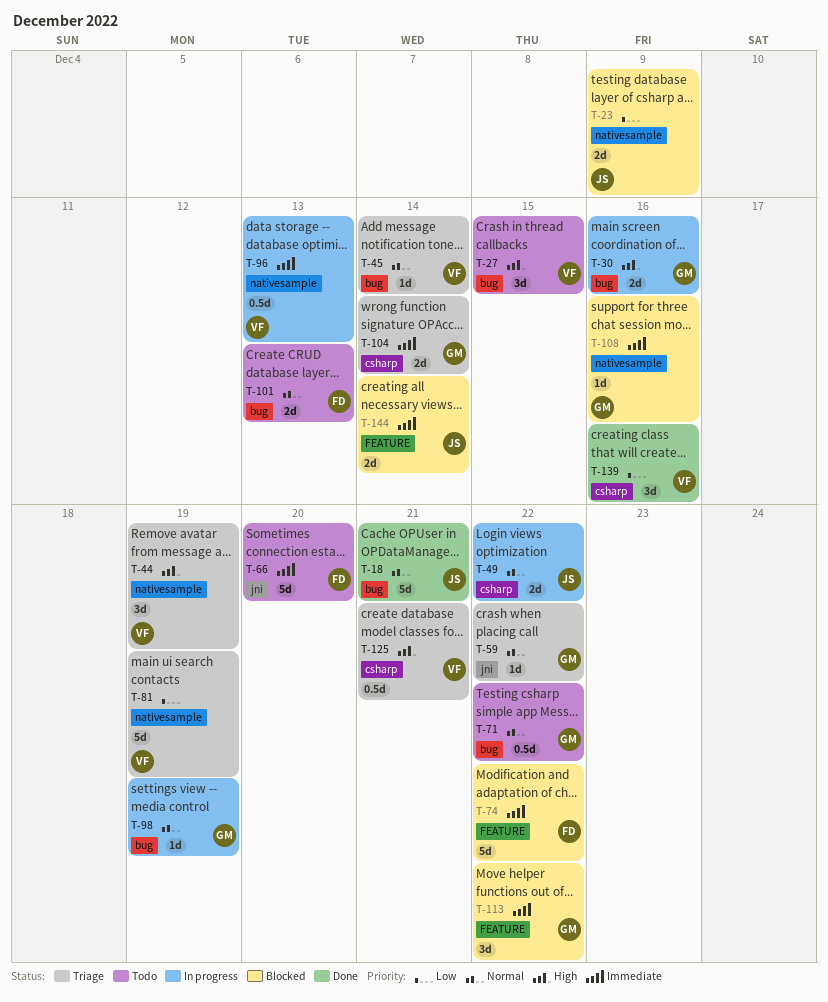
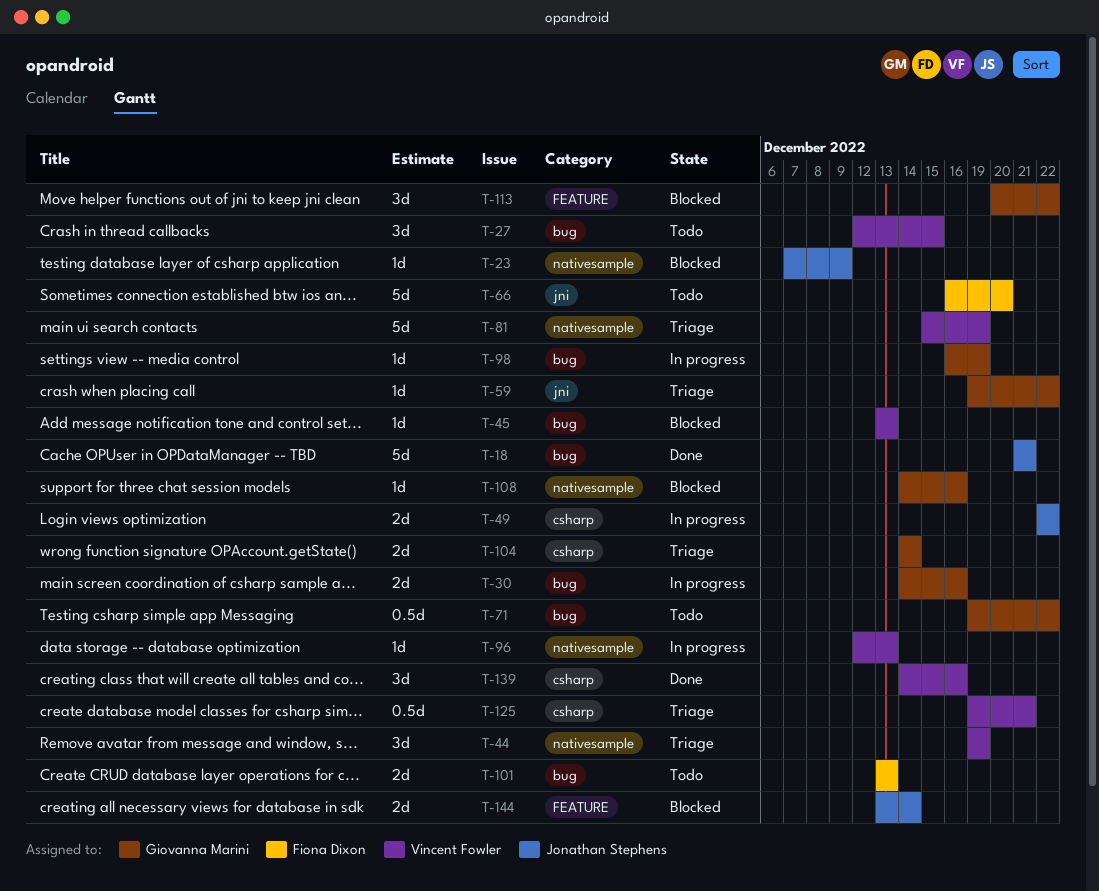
T-23, estimate: 2d -> 1d
T-45, status: Triage -> Blocked
T-45, due: Dec 14 -> Dec 13
T-74: present -> none
T-96, estimate: 0.5d -> 1d

